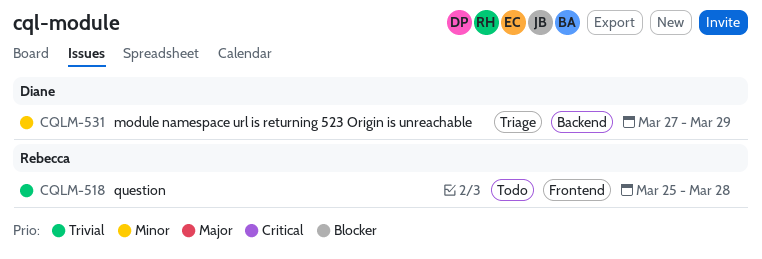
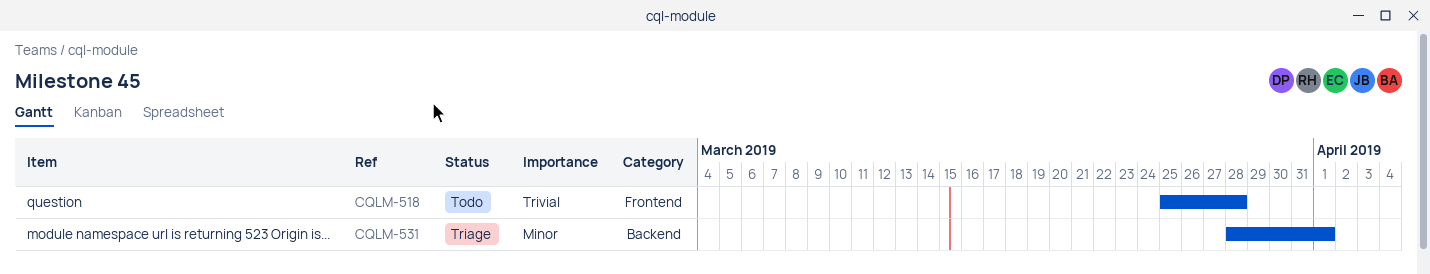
CQLM-531, start: Mar 27 -> Mar 28
CQLM-531, due: Mar 29 -> Apr 1

